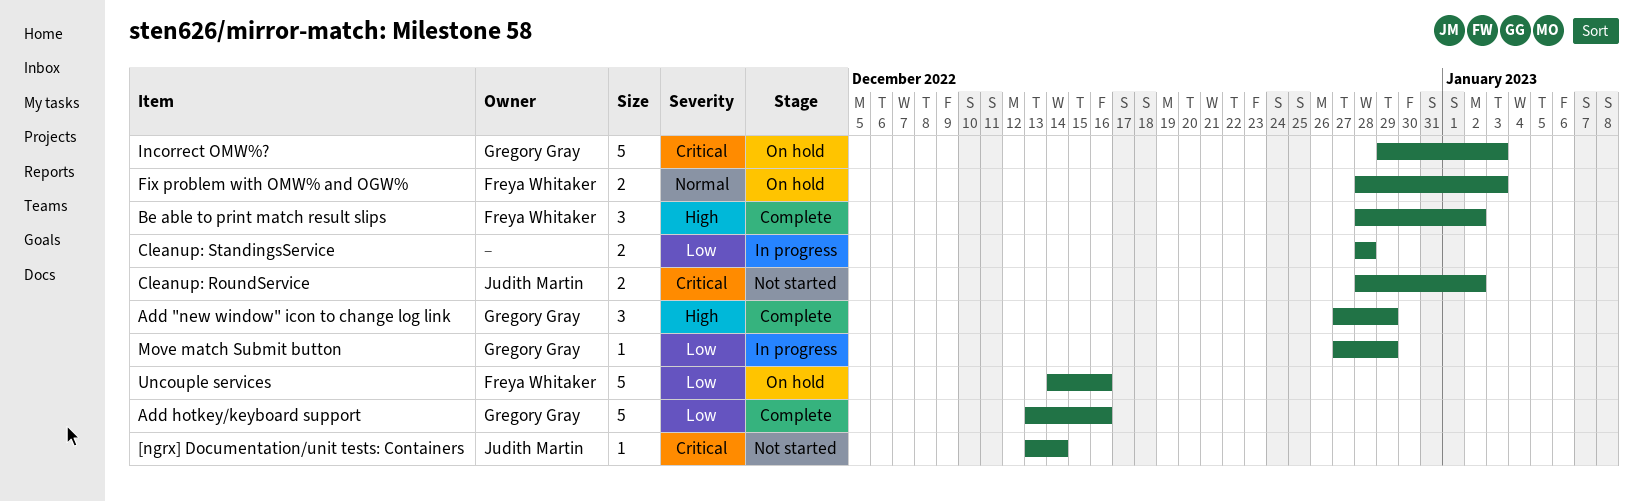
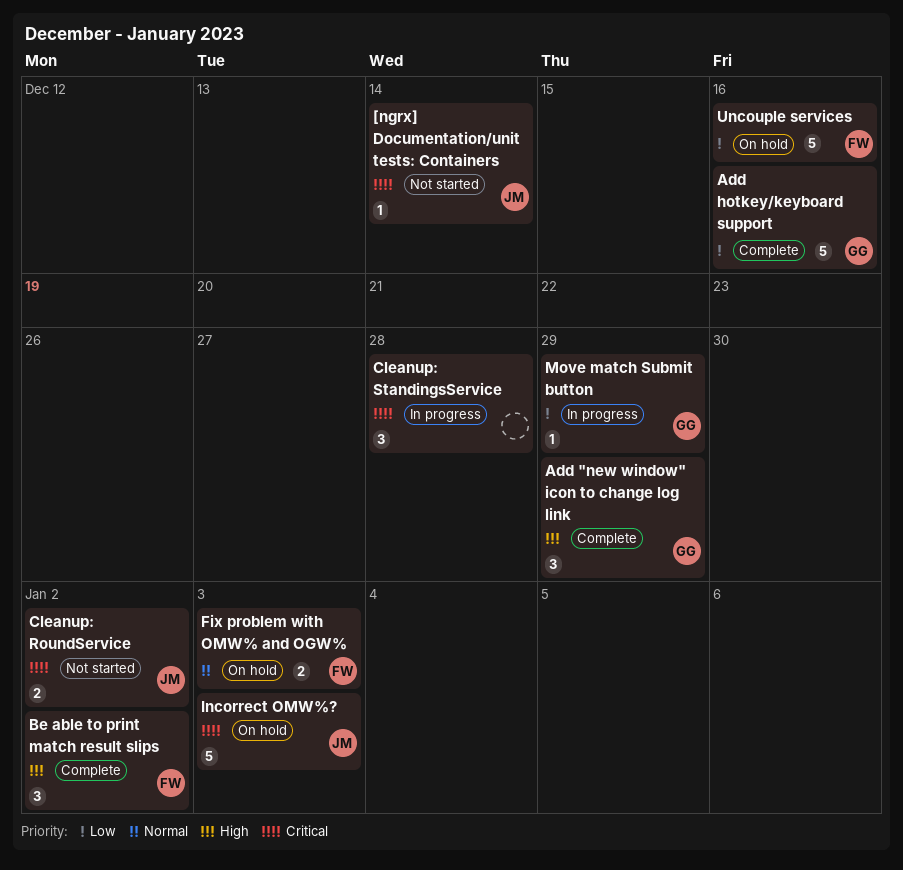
Cleanup: StandingsService, priority: Low -> Critical
Cleanup: StandingsService, estimate: 2 -> 3
Incorrect OMW%?, owner: Gregory Gray -> Judith Martin

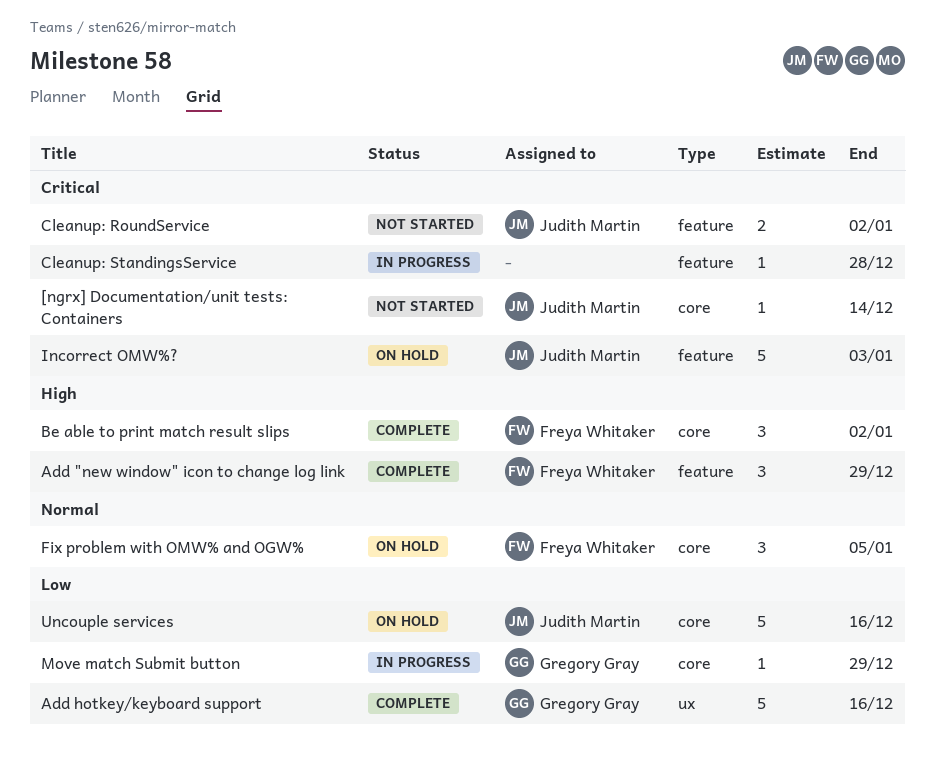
Add "new window" icon to change log link, owner: Gregory Gray -> Freya Whitaker
Cleanup: StandingsService, estimate: 3 -> 1
Fix problem with OMW% and OGW%, estimate: 2 -> 3
Fix problem with OMW% and OGW%, due: Jan 3 -> Jan 5
Uncouple services, owner: Freya Whitaker -> Judith Martin

